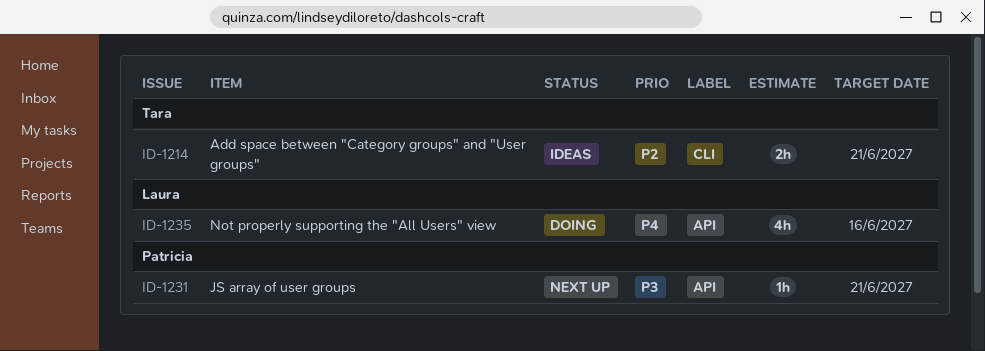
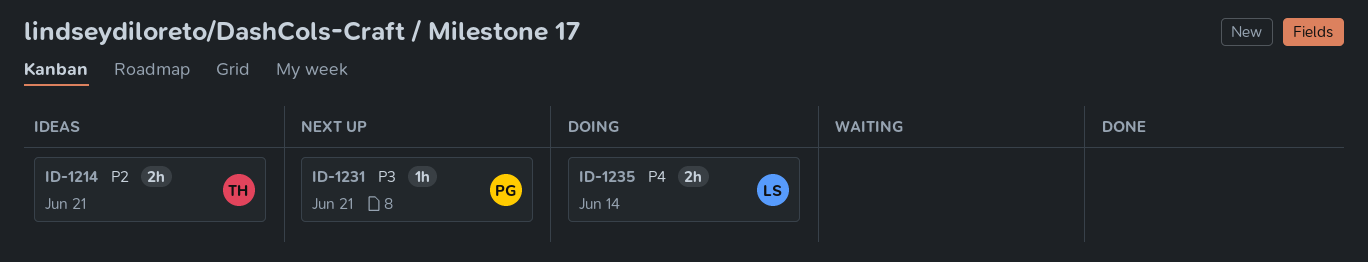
ID-1235, estimate: 4h -> 2h
ID-1235, due: Jun 16 -> Jun 14

